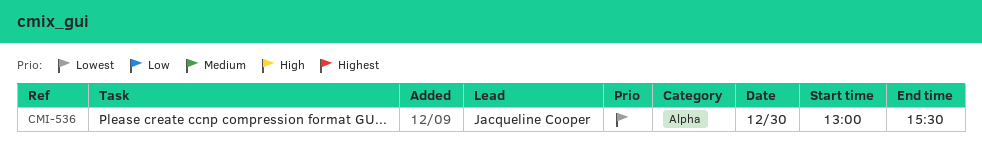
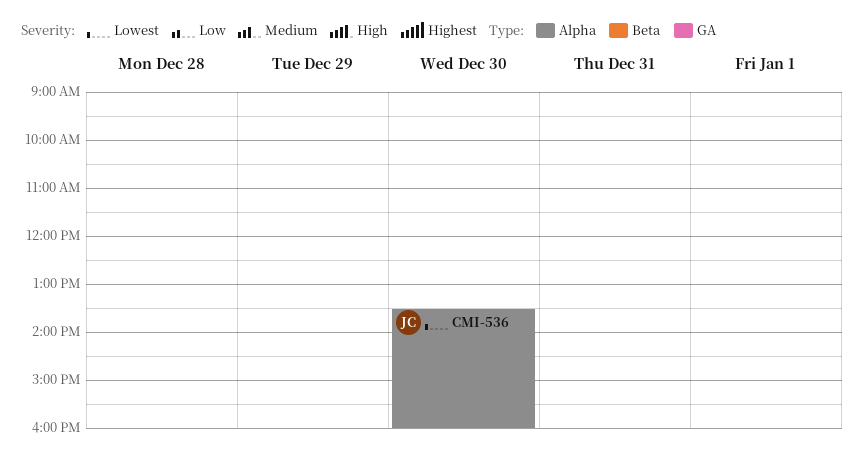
CMI-536, begins: 13:00 -> 13:30
CMI-536, ends: 15:30 -> 16:00

